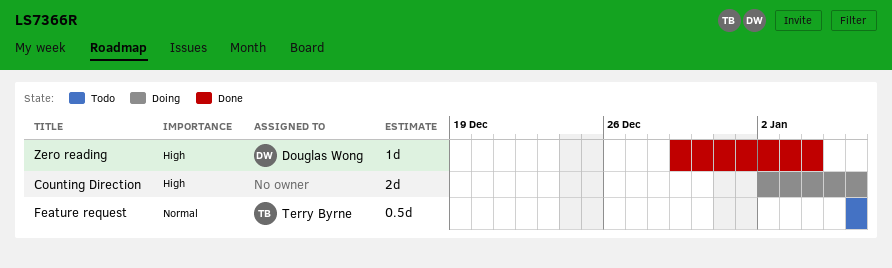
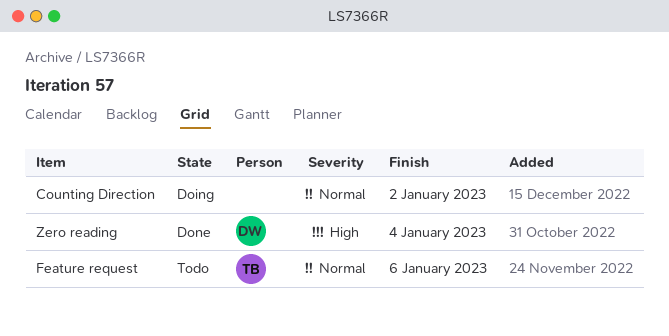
Counting Direction, priority: High -> Normal
Counting Direction, due: Jan 6 -> Jan 2

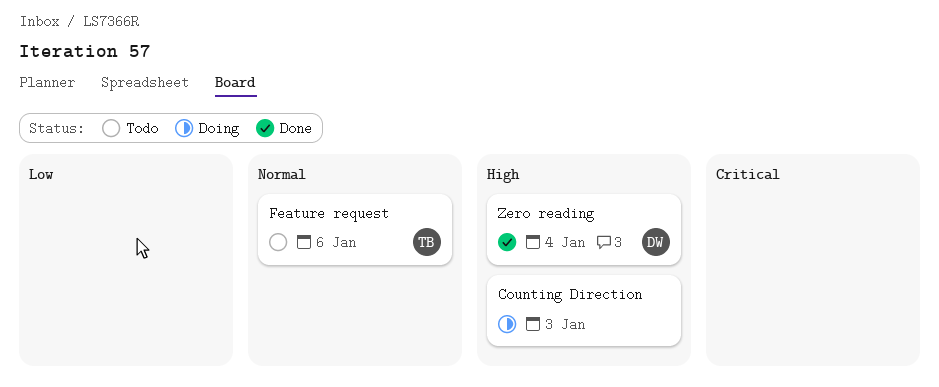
Counting Direction, priority: Normal -> High
Counting Direction, due: Jan 2 -> Jan 3

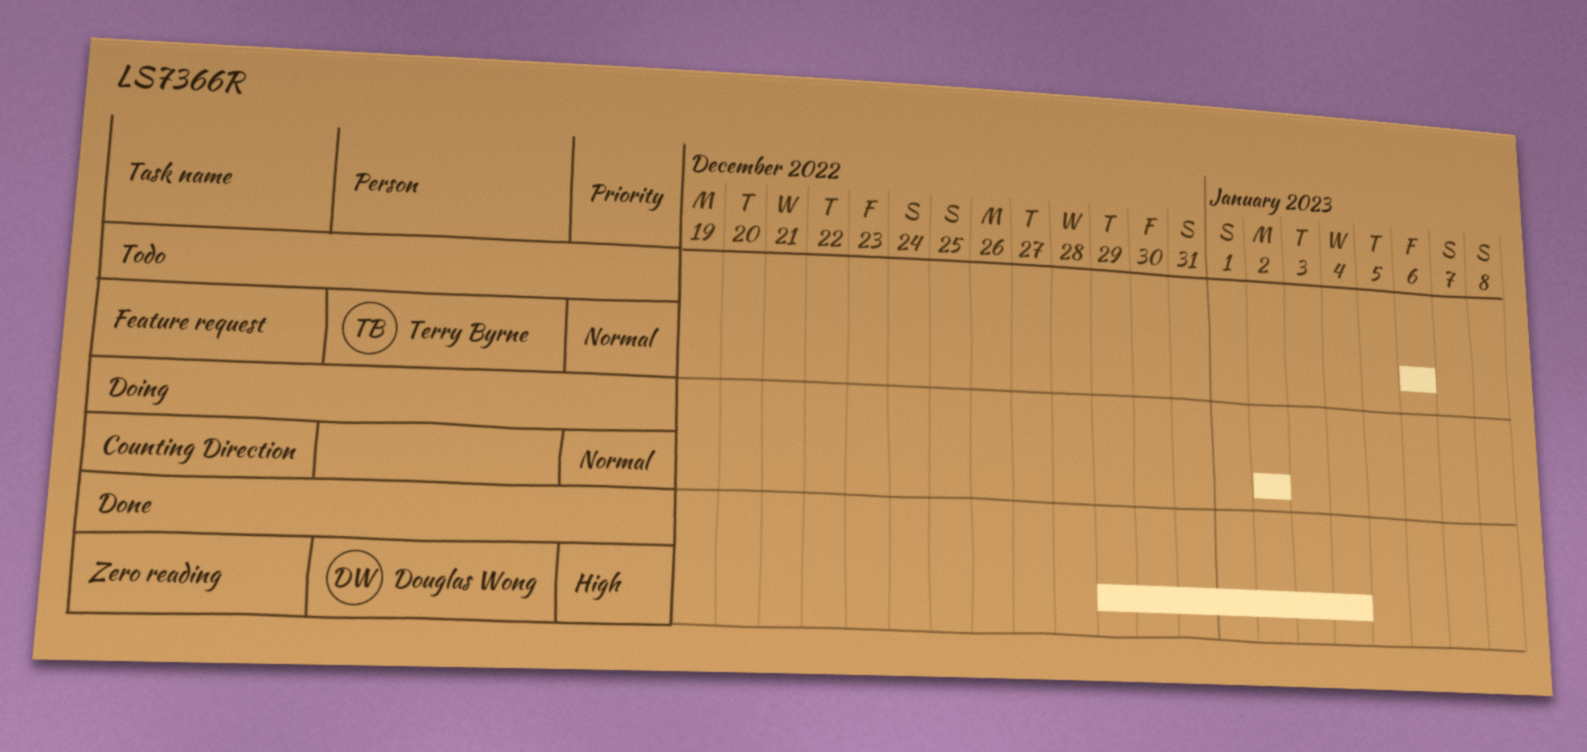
Counting Direction, priority: High -> Normal
Counting Direction, due: Jan 3 -> Jan 2

